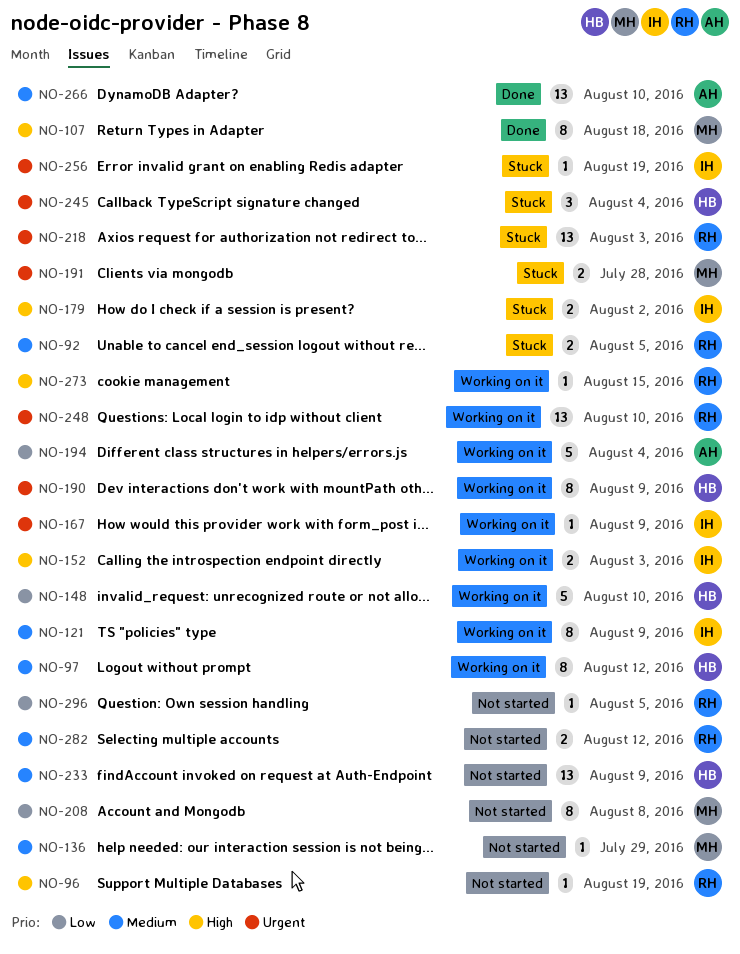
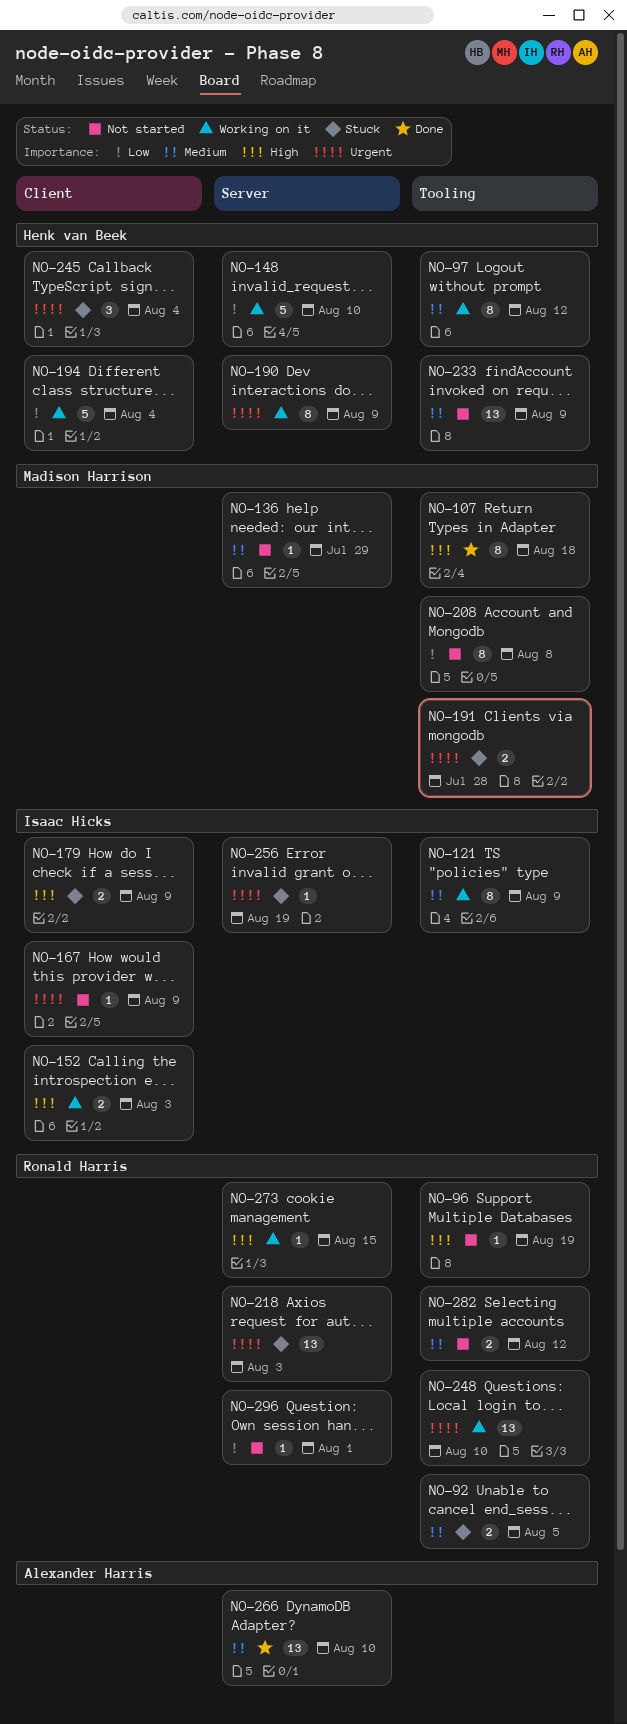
NO-167, status: Working on it -> Not started
NO-179, due: Aug 2 -> Aug 9
NO-194, owner: Alexander Harris -> Henk van Beek
NO-296, due: Aug 5 -> Aug 1

